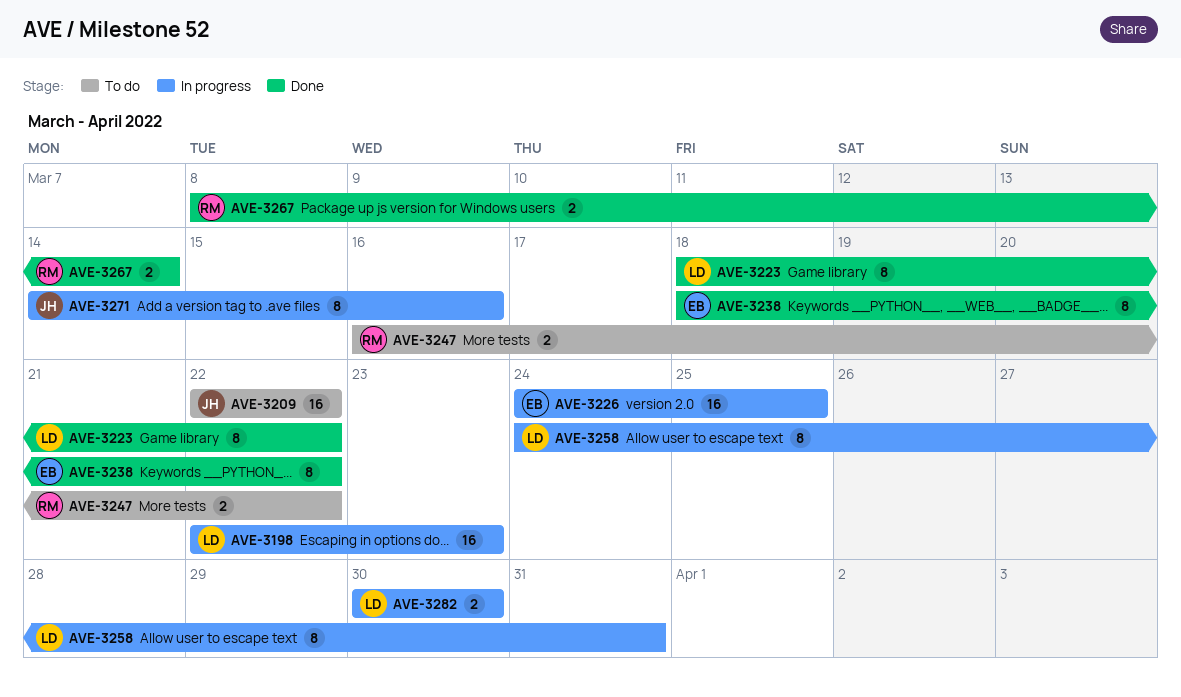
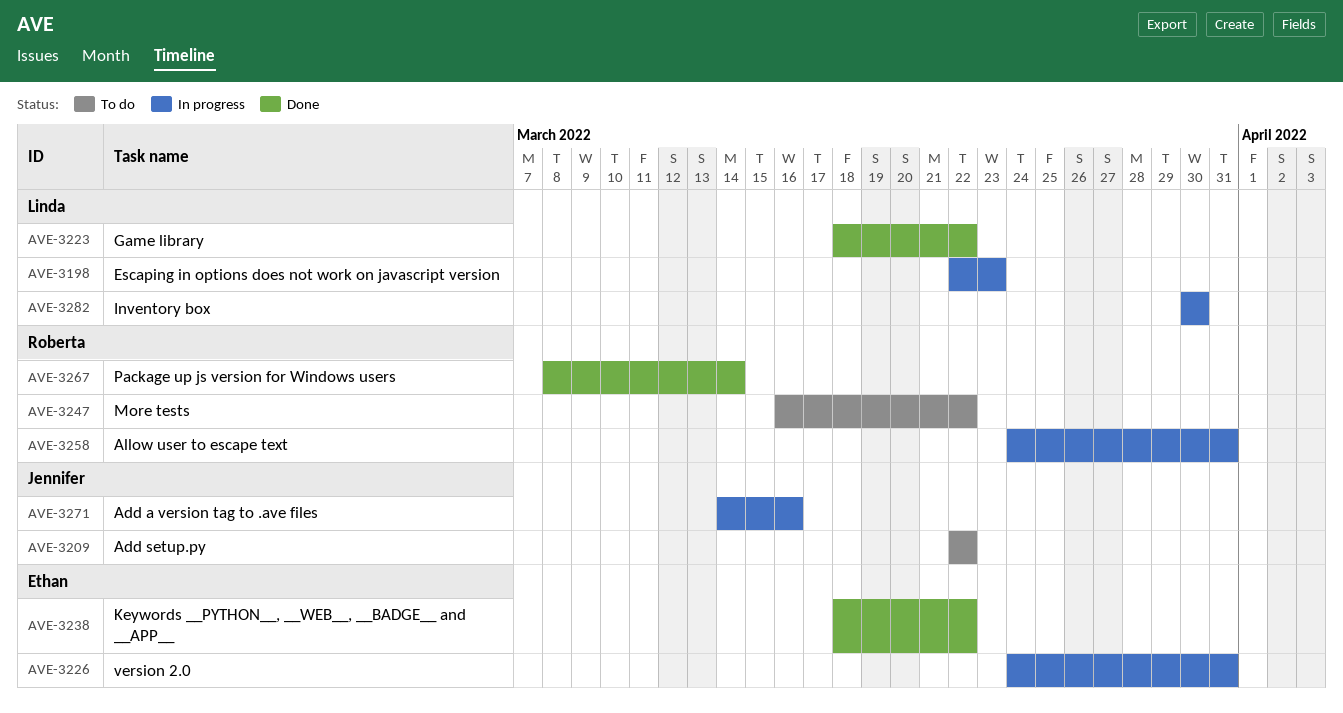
AVE-3226, due: Mar 25 -> Mar 31
AVE-3258, owner: Linda -> Roberta

